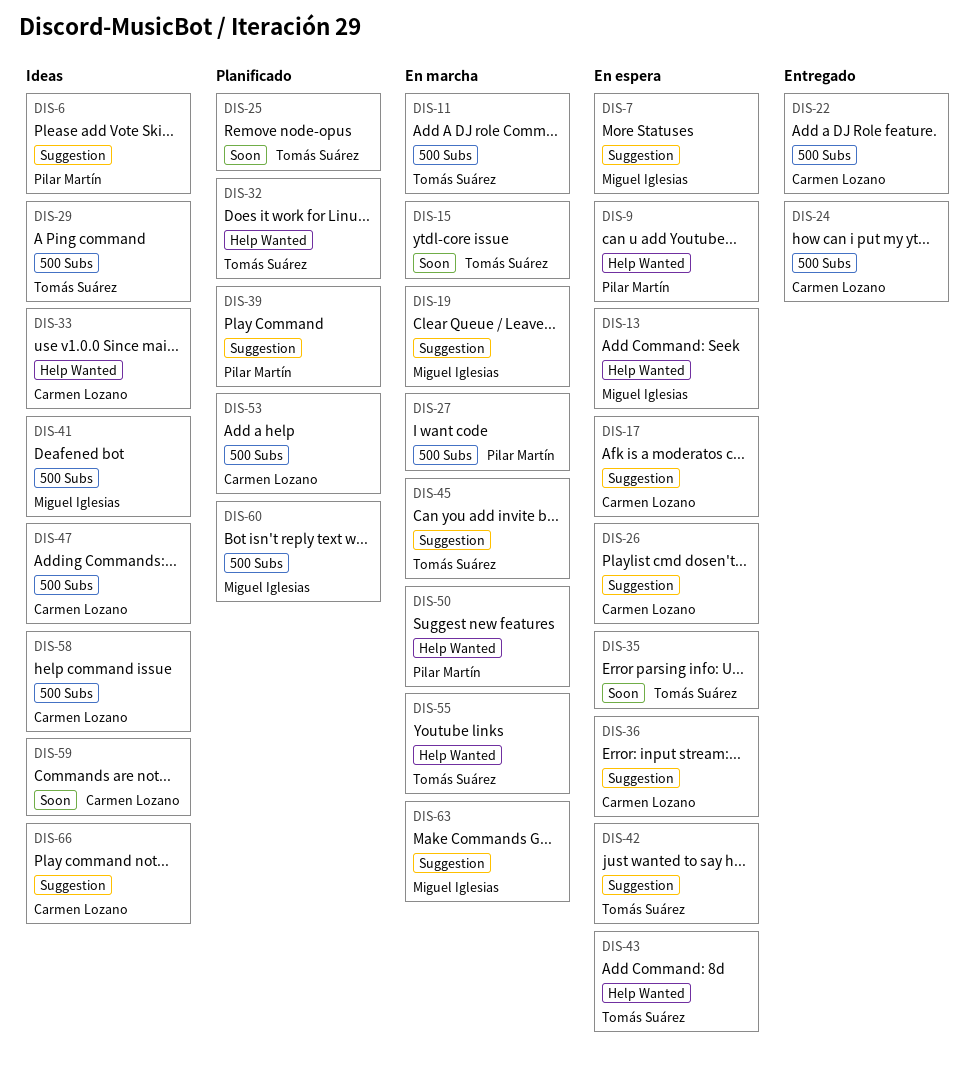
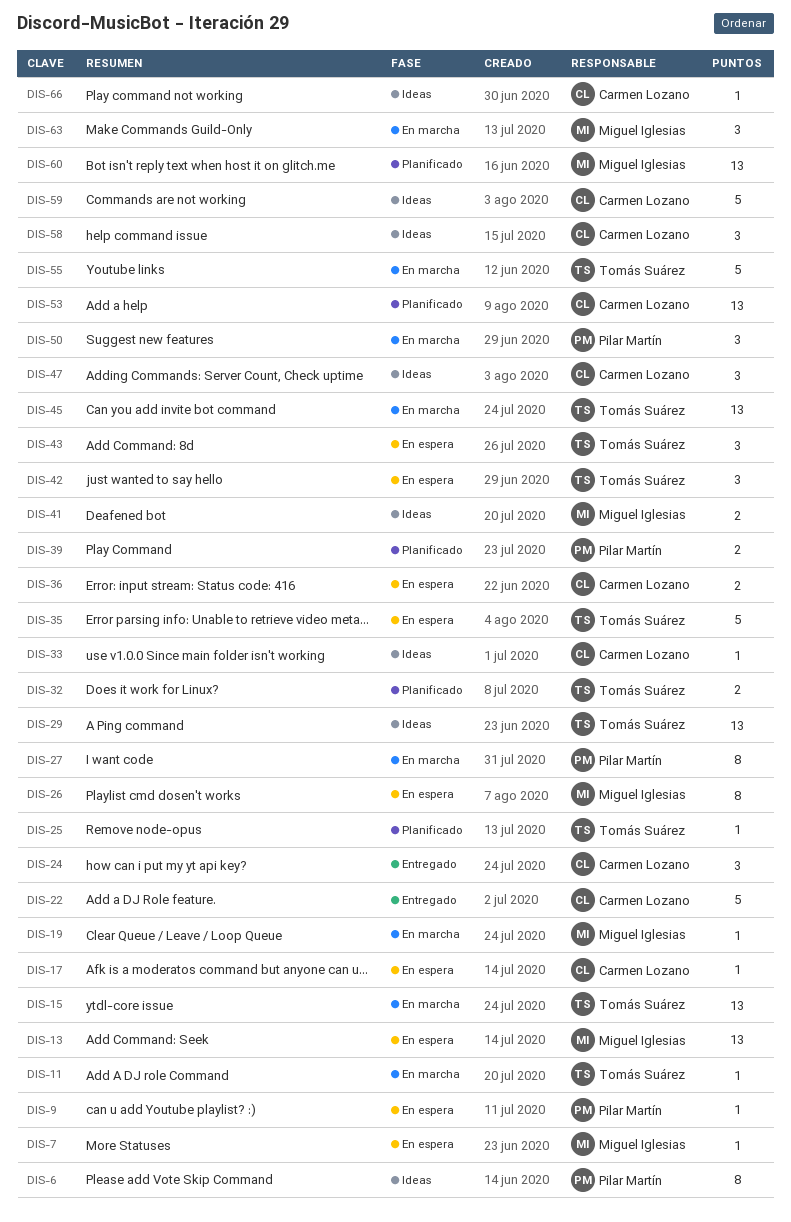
DIS-26, owner: Carmen Lozano -> Miguel Iglesias

